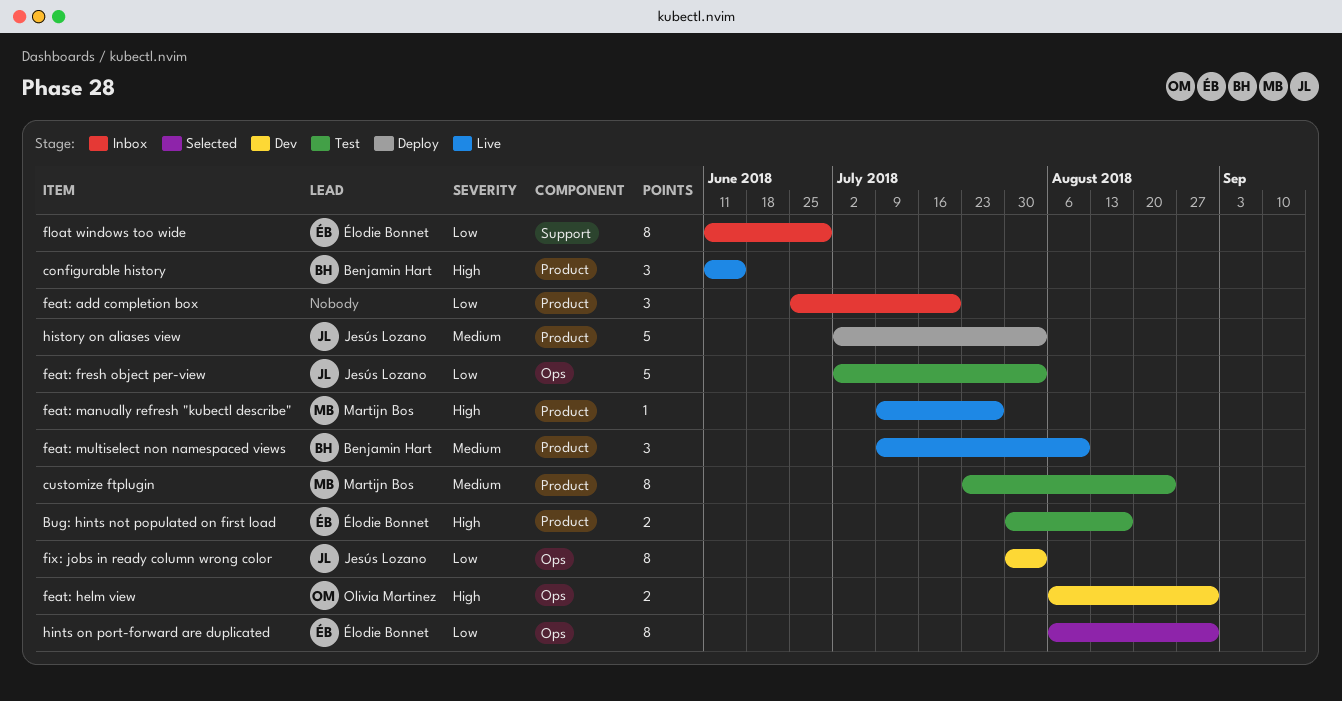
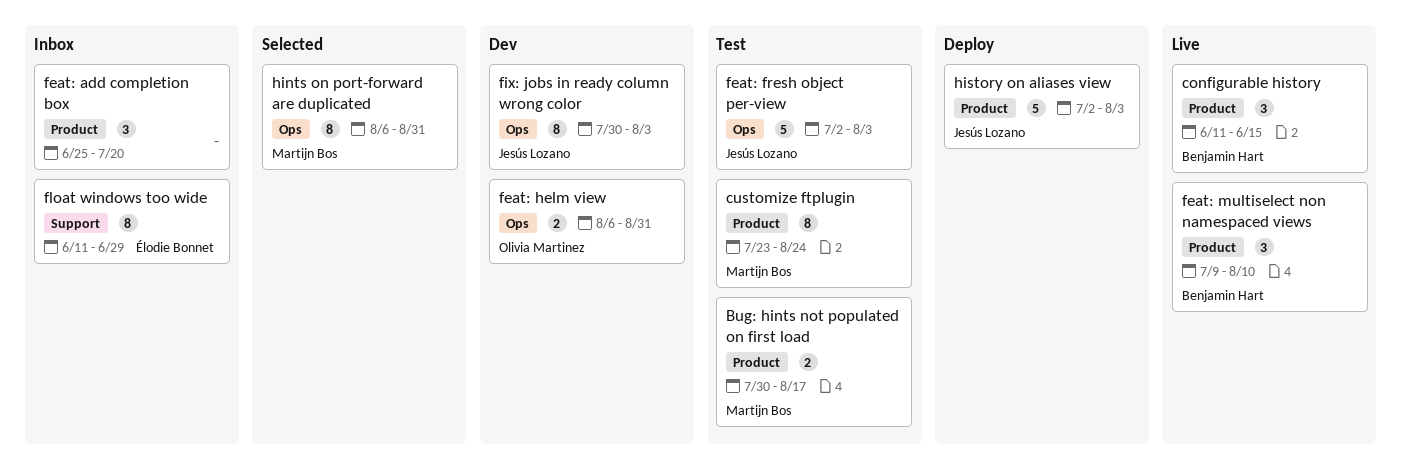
Bug: hints not populated on first load, owner: Élodie Bonnet -> Martijn Bos
feat: manually refresh "kubectl describe": present -> none
hints on port-forward are duplicated, owner: Élodie Bonnet -> Martijn Bos

